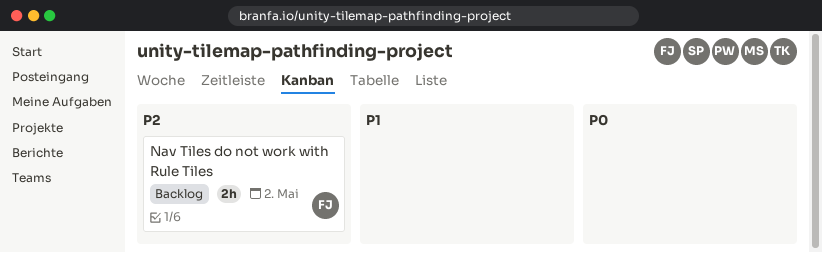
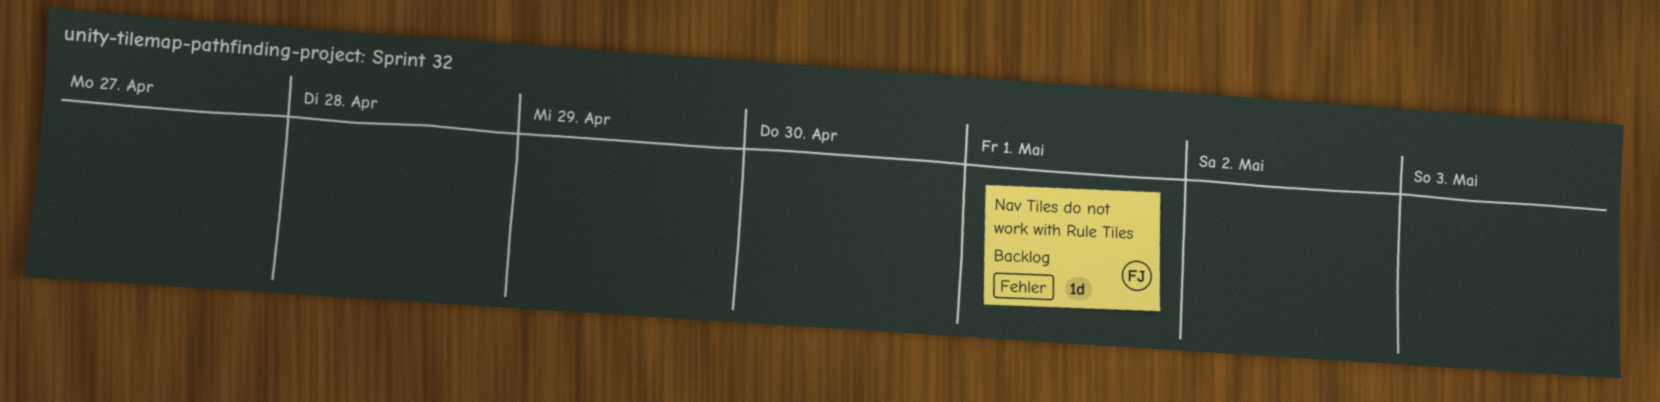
Nav Tiles do not work with Rule Tiles, estimate: 2h -> 1d
Nav Tiles do not work with Rule Tiles, due: May 2 -> May 1

